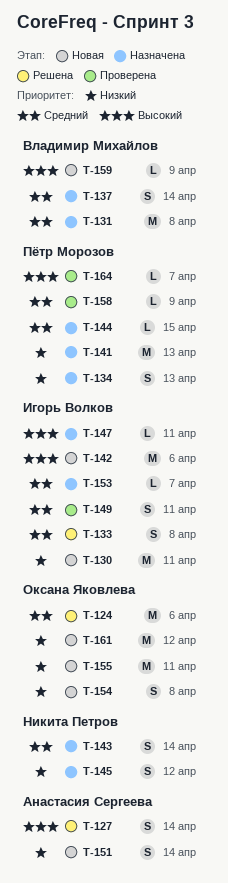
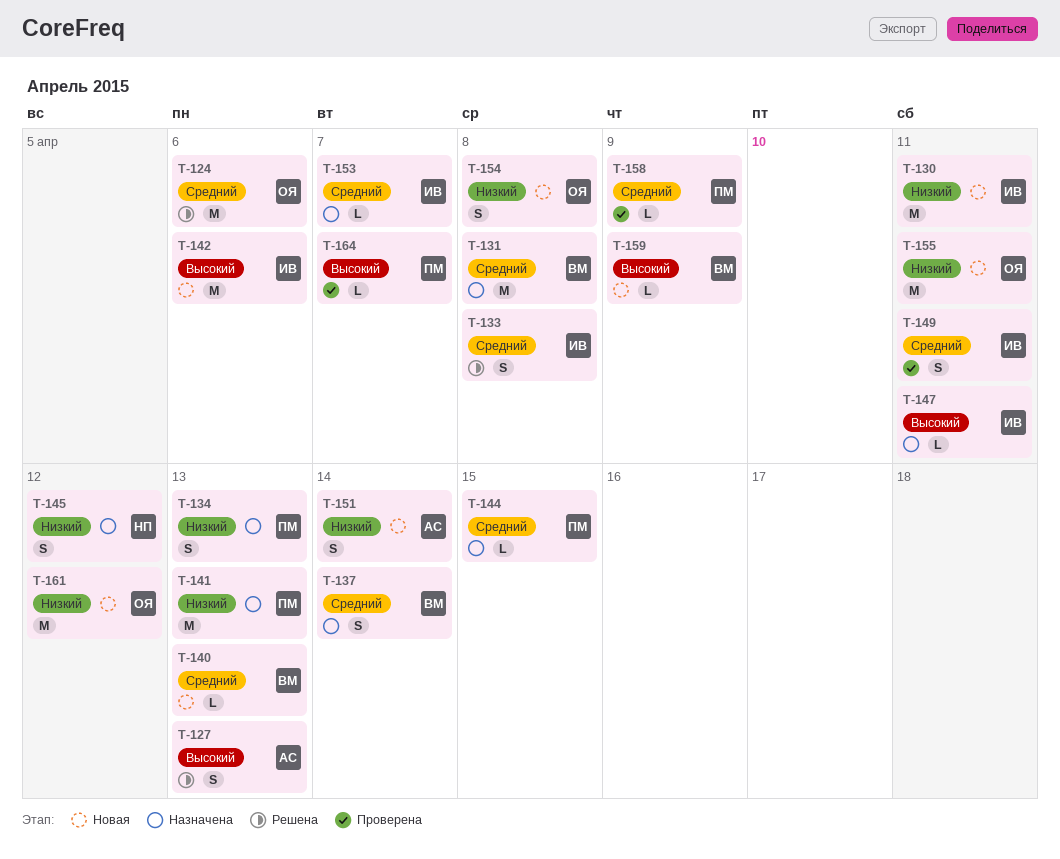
T-127, due: Apr 14 -> Apr 13
T-140: none -> present
T-143: present -> none

